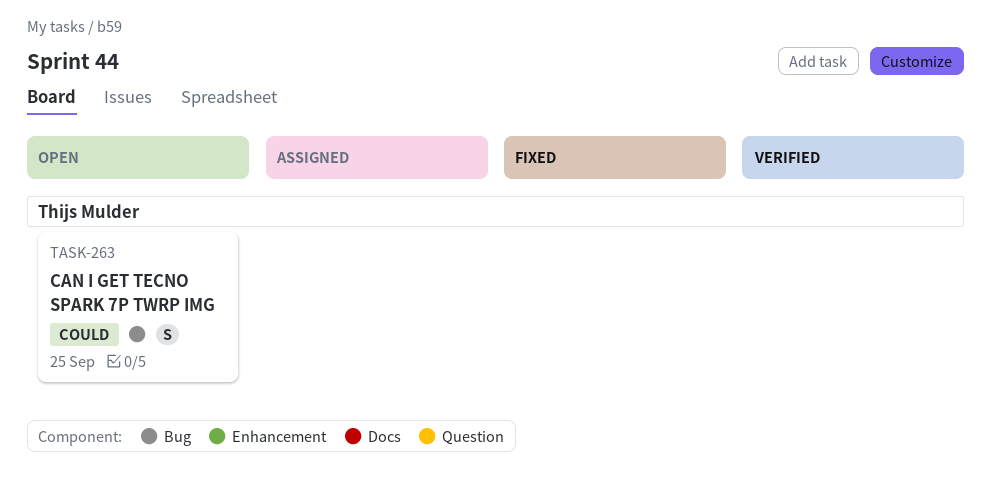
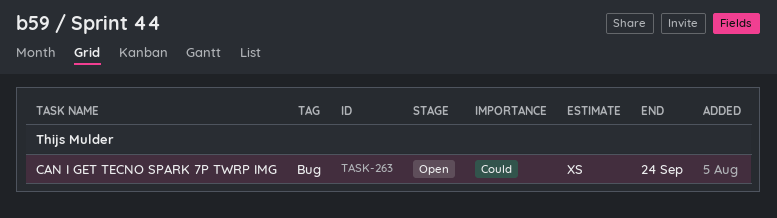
TASK-263, estimate: S -> XS
TASK-263, due: Sep 25 -> Sep 24

